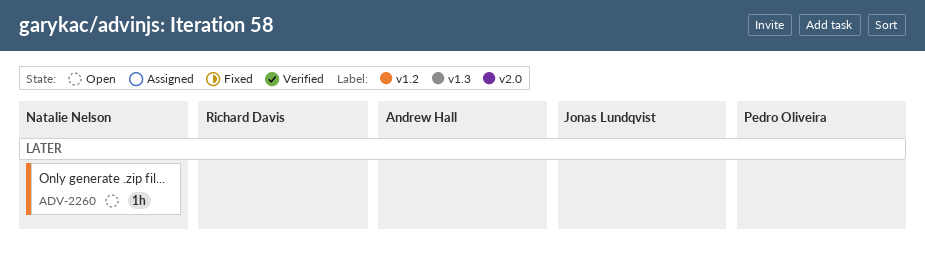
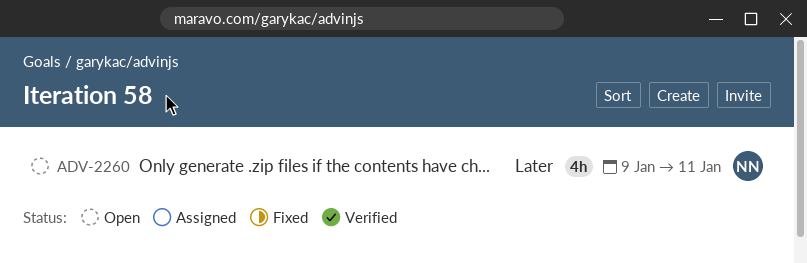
ADV-2260, estimate: 1h -> 4h

